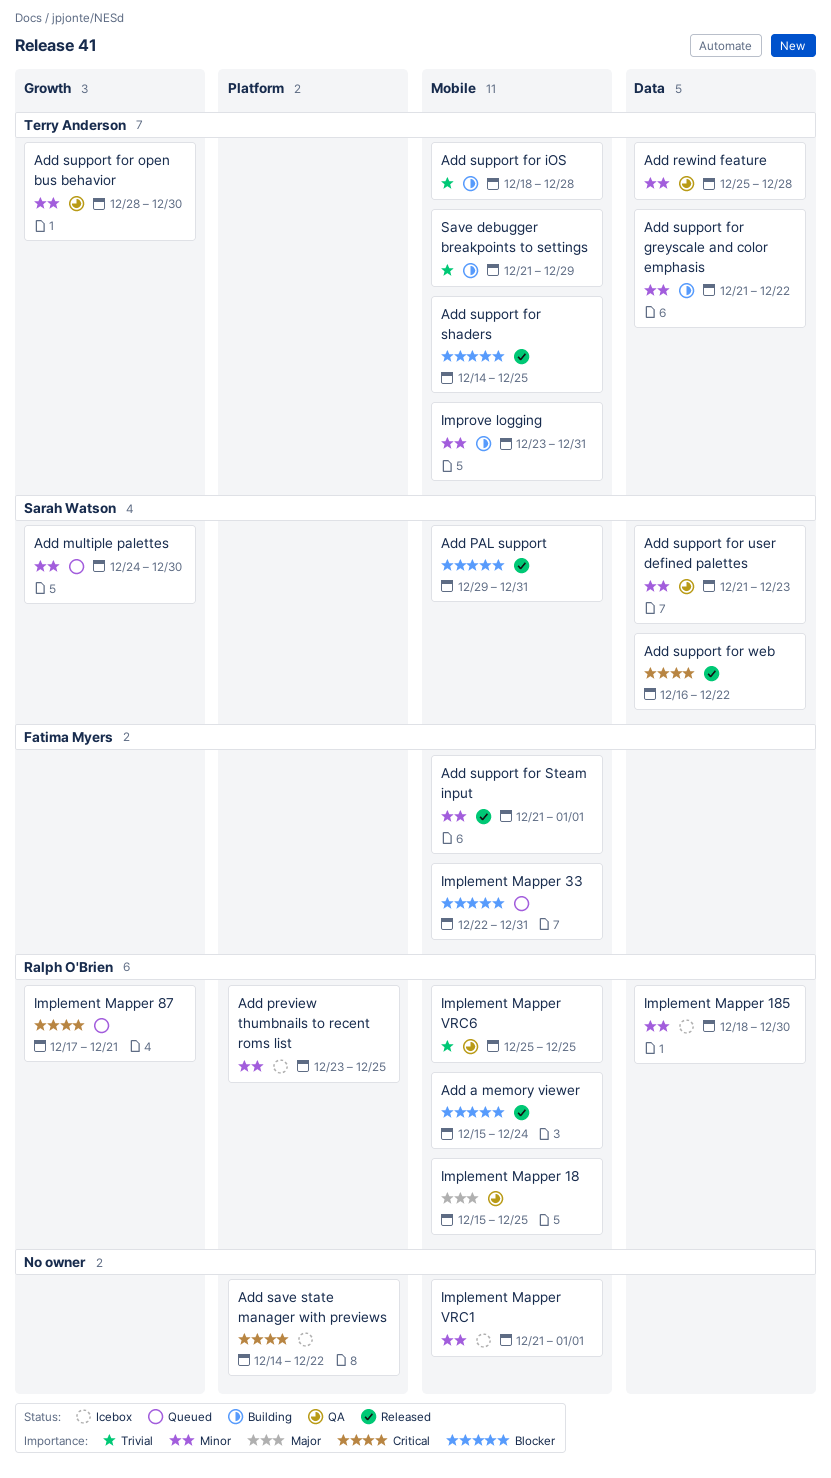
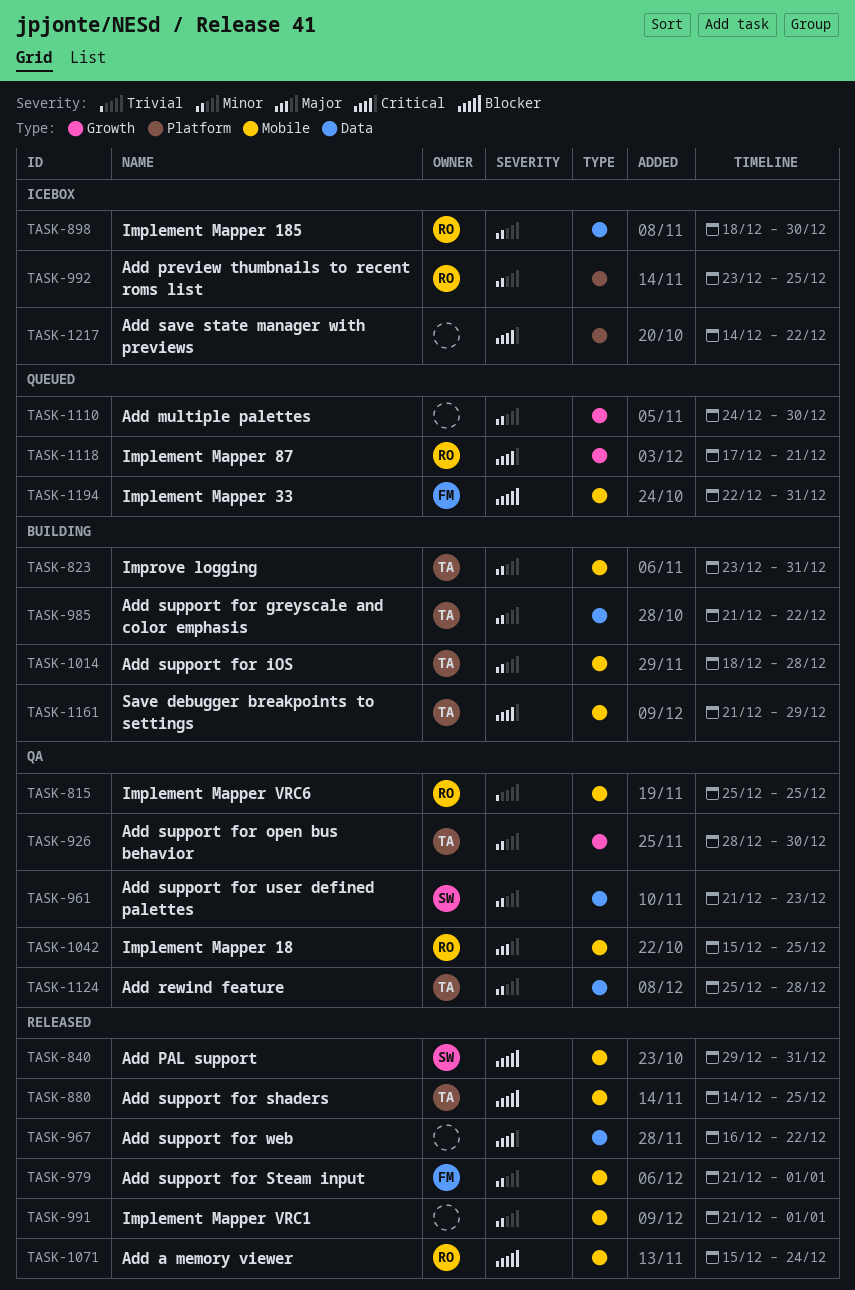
Add multiple palettes, owner: Sarah Watson -> none
Add support for iOS, priority: Trivial -> Minor
Add support for web, owner: Sarah Watson -> none
Implement Mapper VRC1, status: Icebox -> Released
Save debugger breakpoints to settings, priority: Trivial -> Critical

